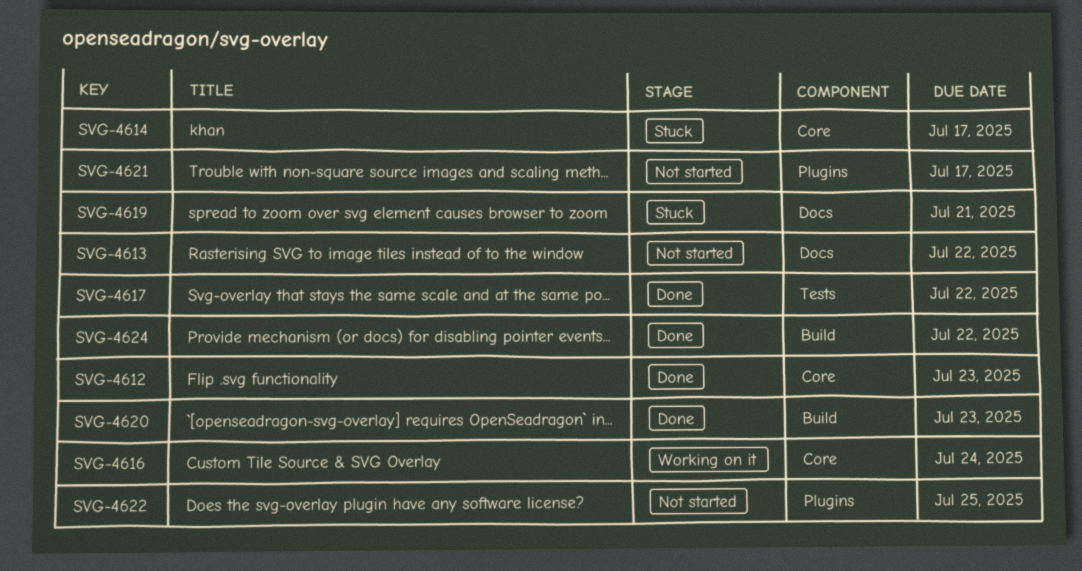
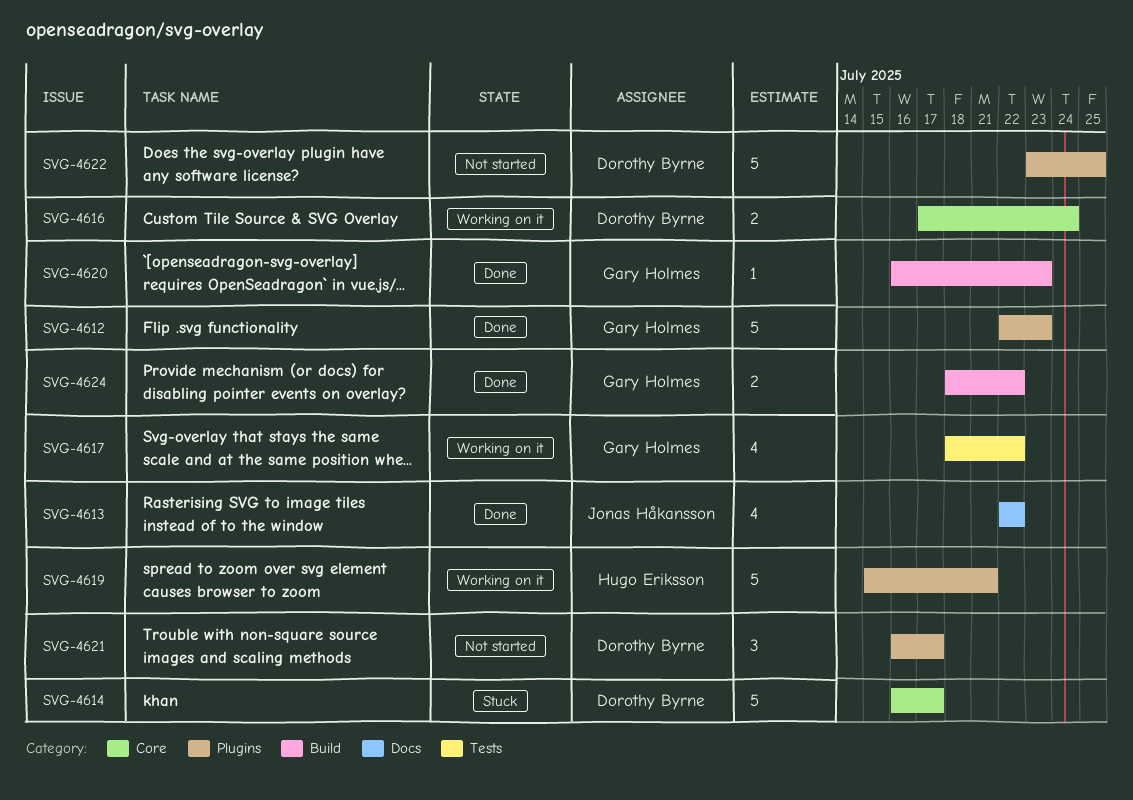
SVG-4612, label: Core -> Plugins
SVG-4613, status: Not started -> Done
SVG-4617, status: Done -> Working on it
SVG-4619, status: Stuck -> Working on it
SVG-4619, label: Docs -> Plugins

